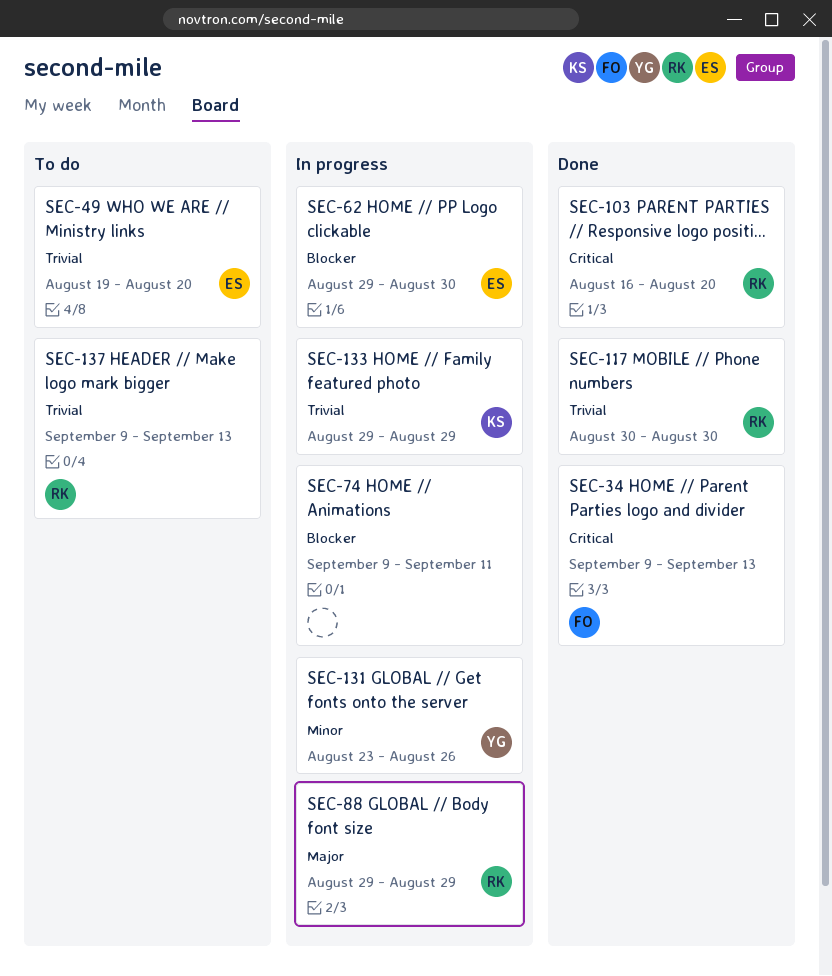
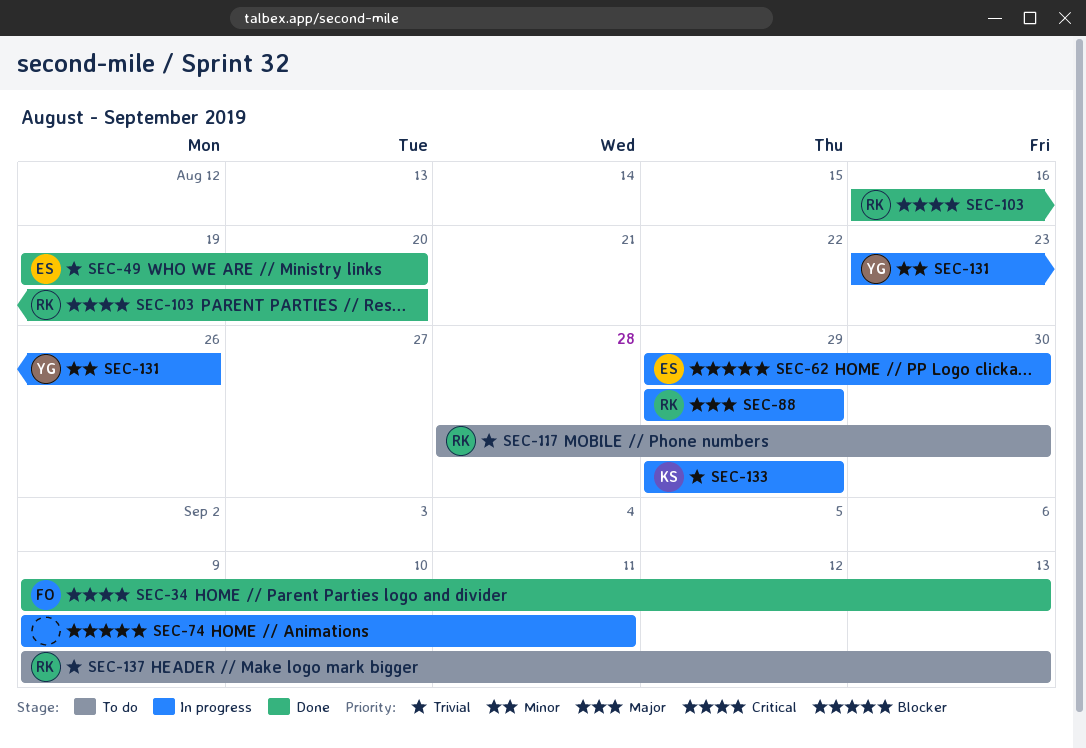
SEC-49, status: To do -> Done
SEC-117, status: Done -> To do
SEC-117, start: Aug 30 -> Aug 28

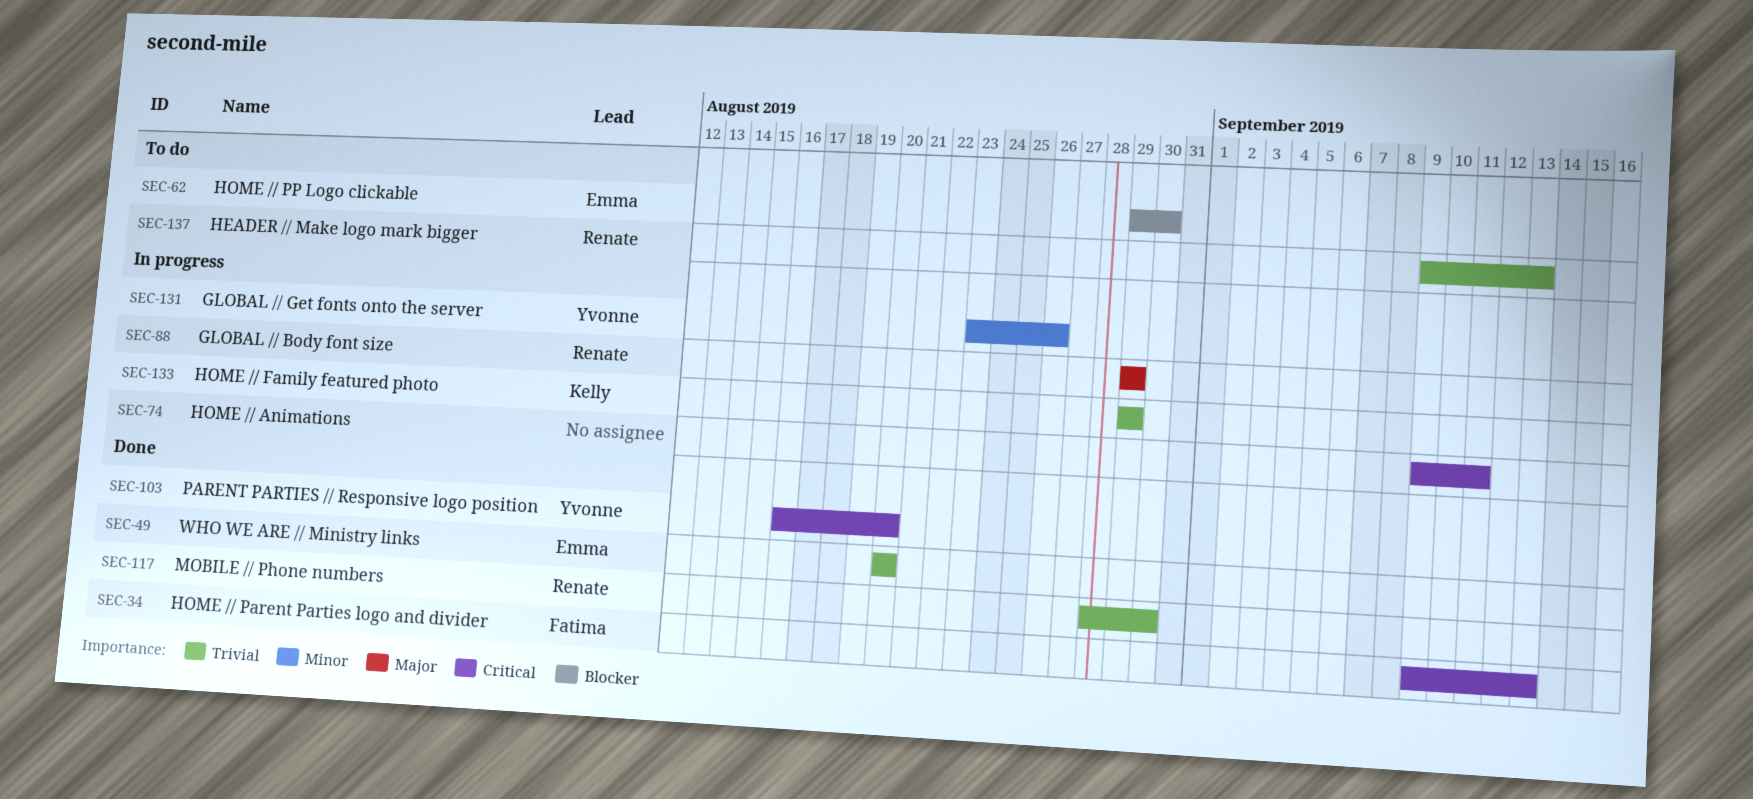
SEC-49, start: Aug 19 -> Aug 20
SEC-62, status: In progress -> To do
SEC-74, priority: Blocker -> Critical
SEC-103, owner: Renate -> Yvonne
SEC-117, status: To do -> Done

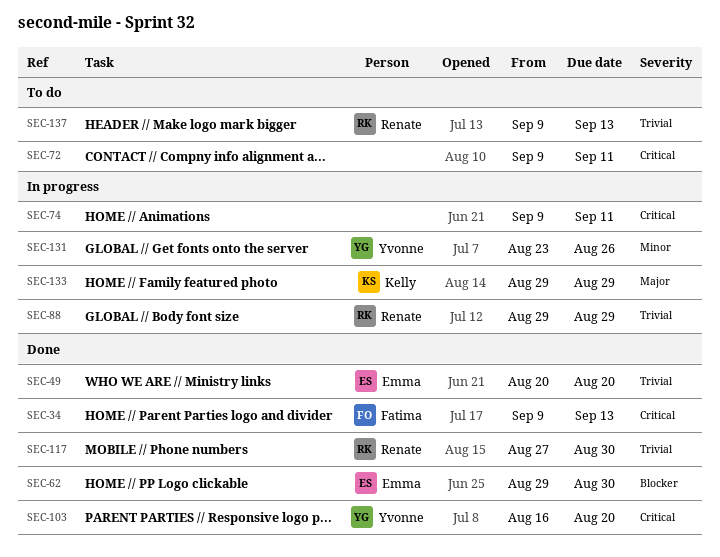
SEC-62, status: To do -> Done
SEC-72: none -> present
SEC-88, priority: Major -> Trivial
SEC-117, start: Aug 28 -> Aug 27
SEC-133, priority: Trivial -> Major

